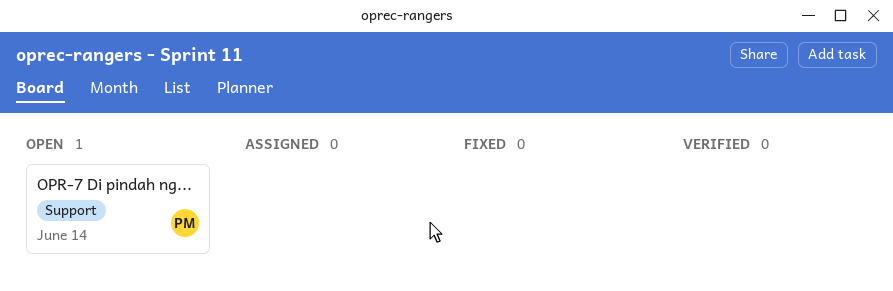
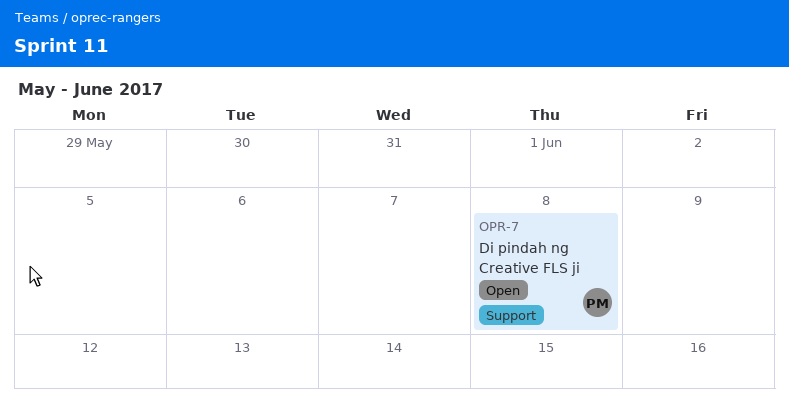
OPR-7, due: Jun 14 -> Jun 8

